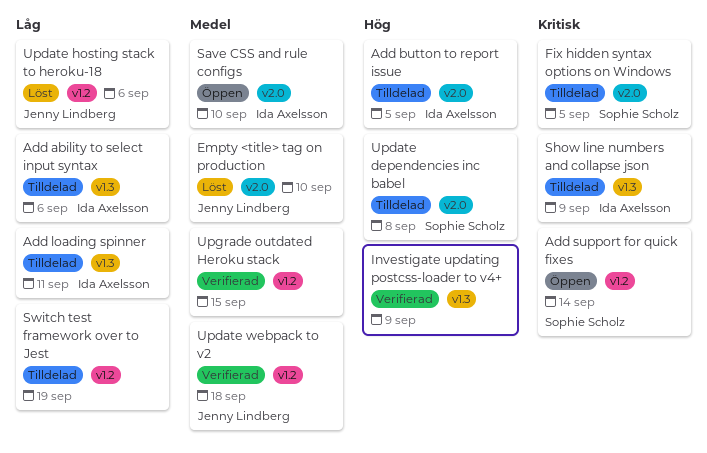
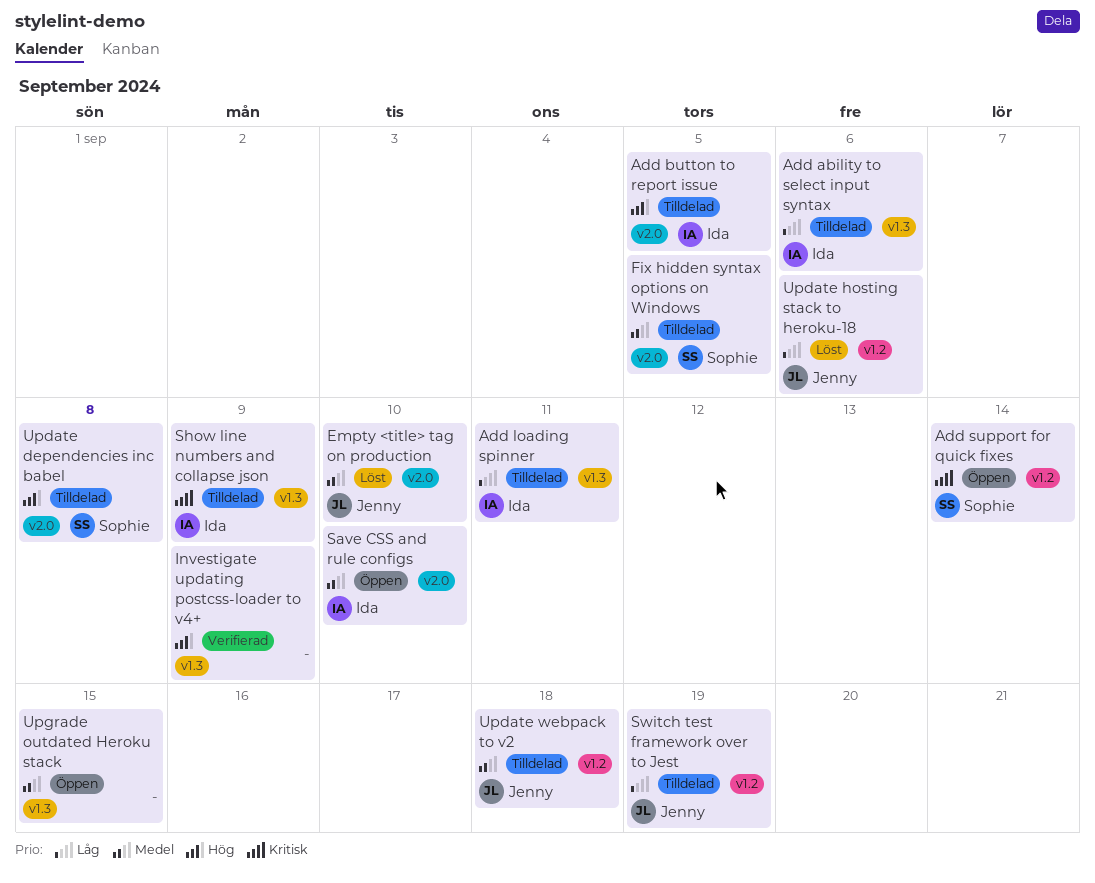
Fix hidden syntax options on Windows, priority: Kritisk -> Medel
Switch test framework over to Jest, owner: none -> Jenny Lindberg
Update webpack to v2, status: Verifierad -> Tilldelad
Upgrade outdated Heroku stack, status: Verifierad -> Öppen
Upgrade outdated Heroku stack, label: v1.2 -> v1.3

